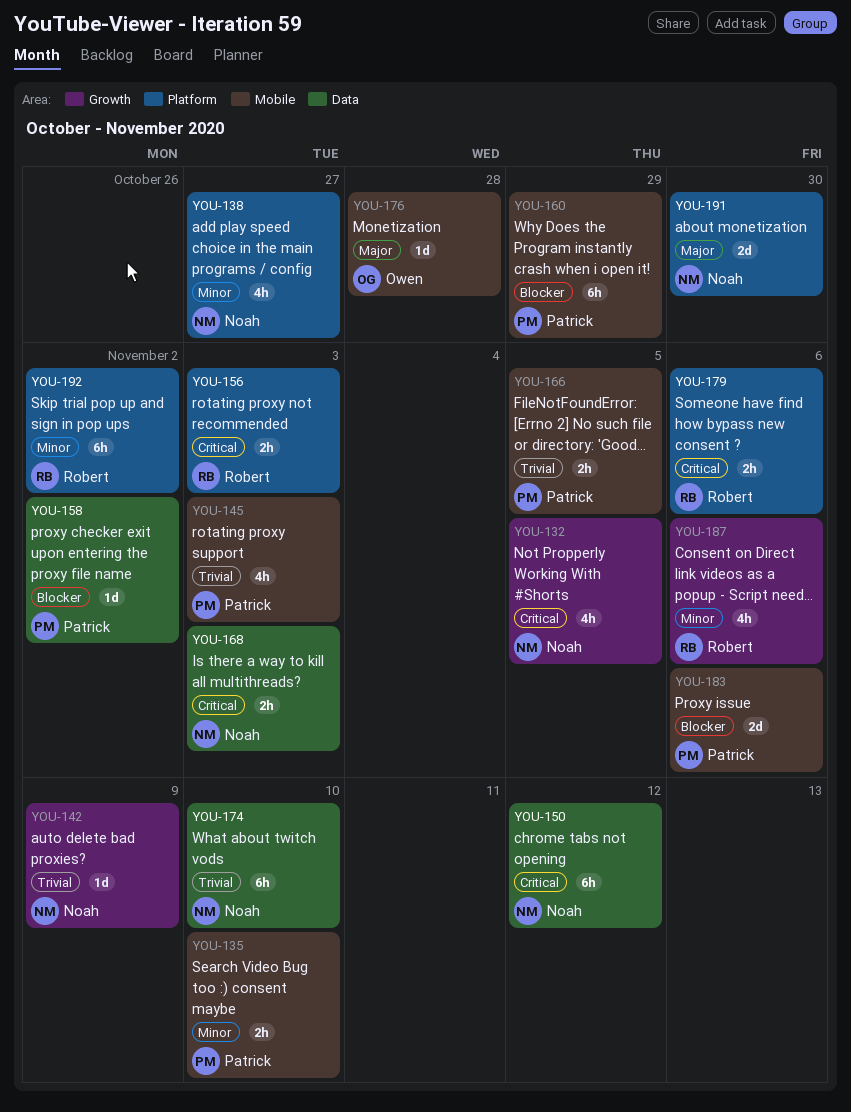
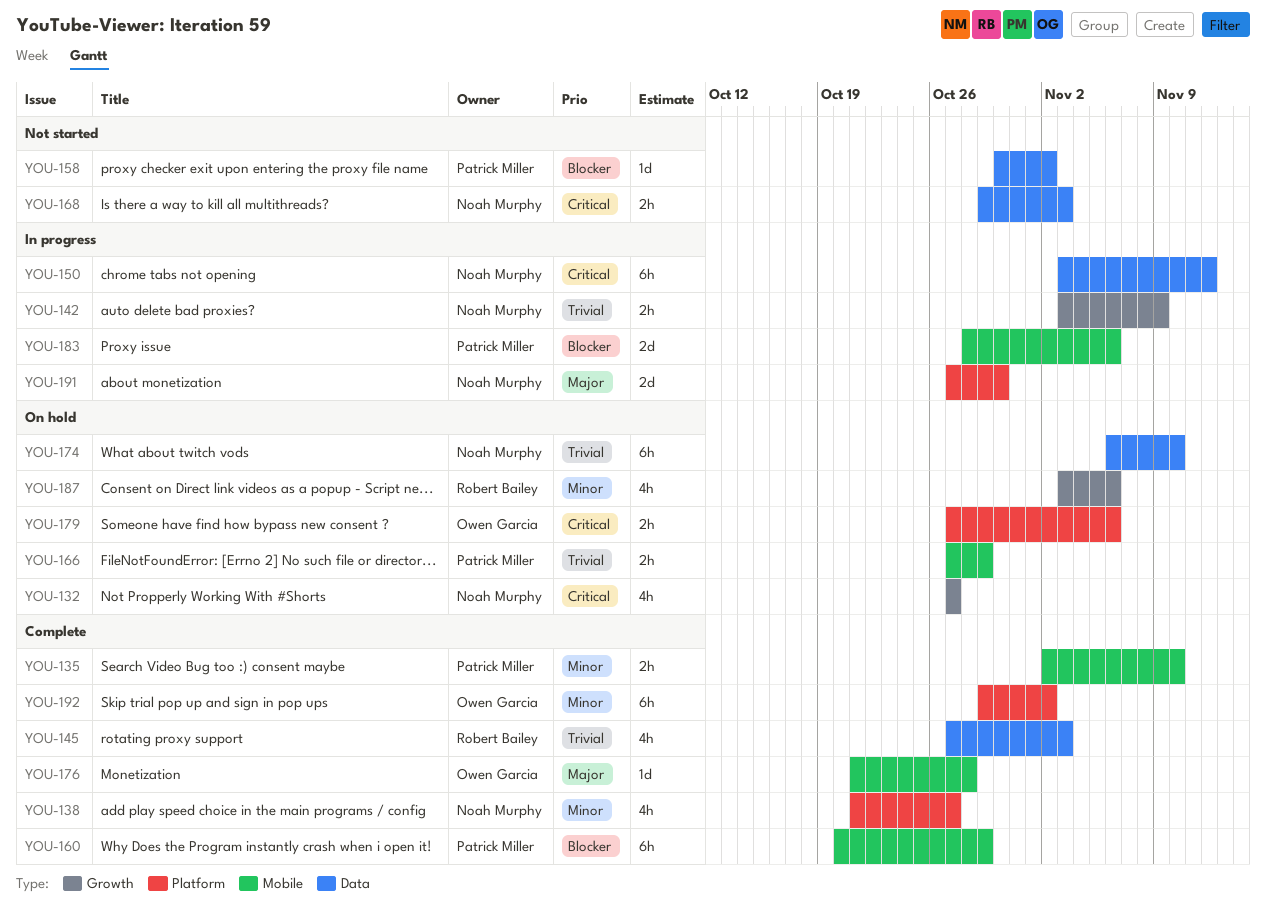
YOU-132, due: Nov 5 -> Oct 27
YOU-142, estimate: 1d -> 2h
YOU-145, owner: Patrick Miller -> Robert Bailey
YOU-145, label: Mobile -> Data
YOU-156: present -> none
YOU-166, due: Nov 5 -> Oct 29
YOU-179, owner: Robert Bailey -> Owen Garcia
YOU-192, owner: Robert Bailey -> Owen Garcia

